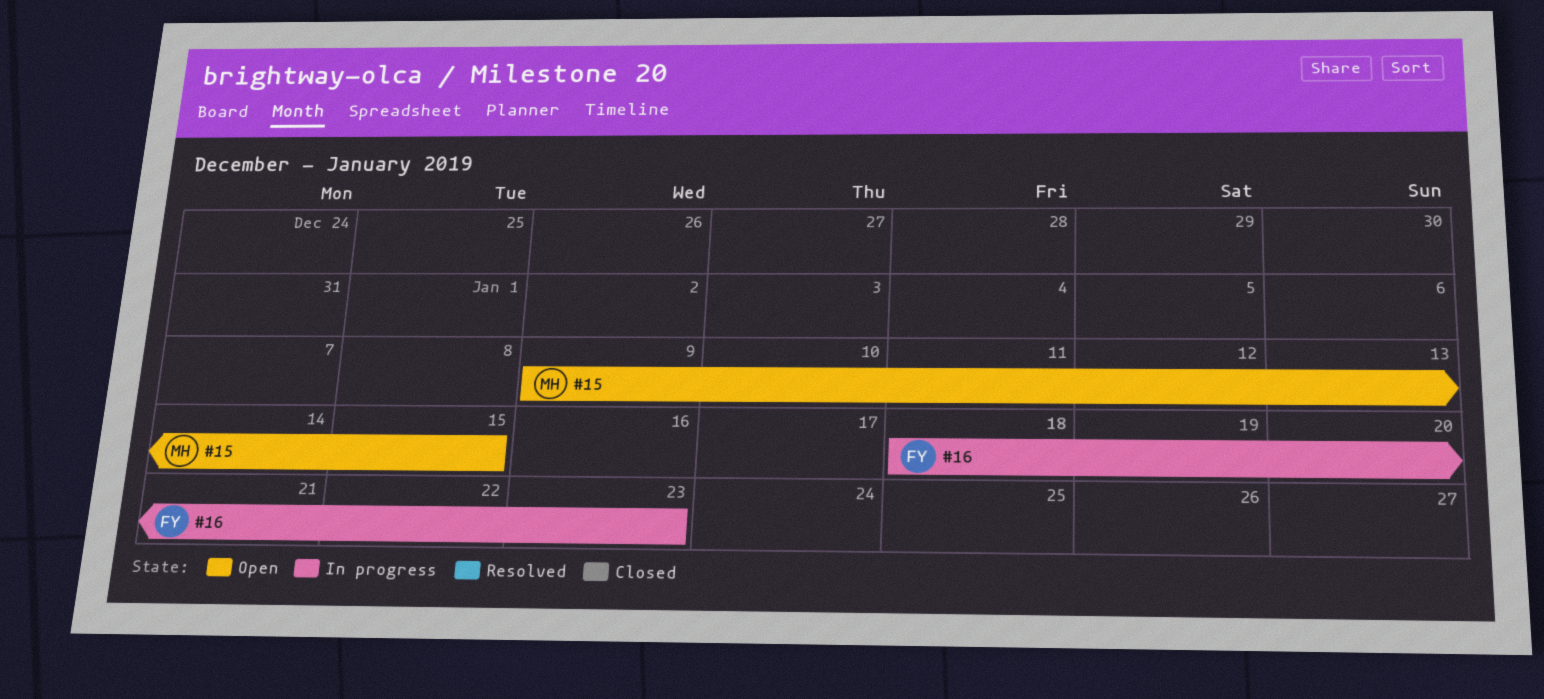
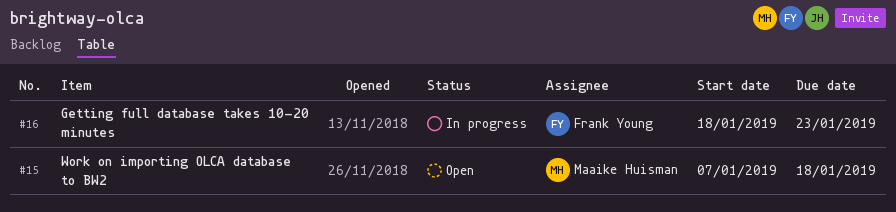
#15, start: Jan 9 -> Jan 7
#15, due: Jan 15 -> Jan 18

